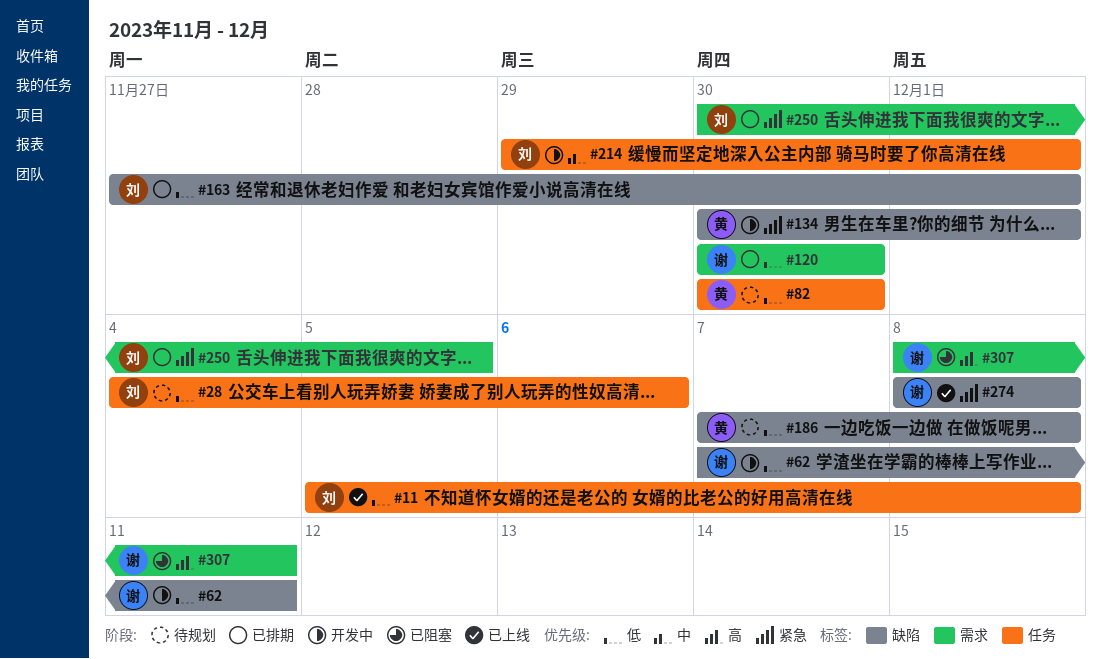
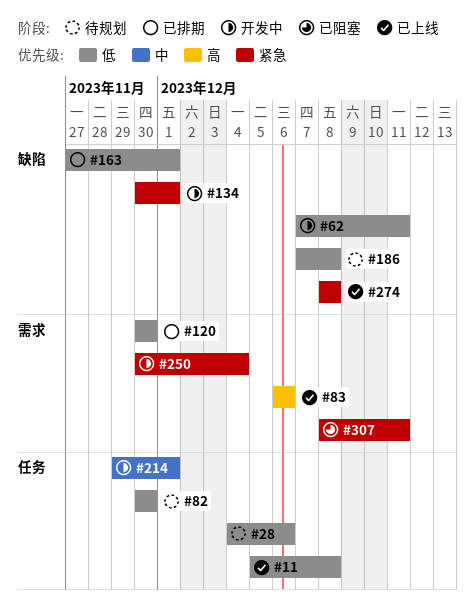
#83: none -> present
#250, status: 已排期 -> 开发中
#250, due: Dec 5 -> Dec 4
#307, priority: 高 -> 紧急

